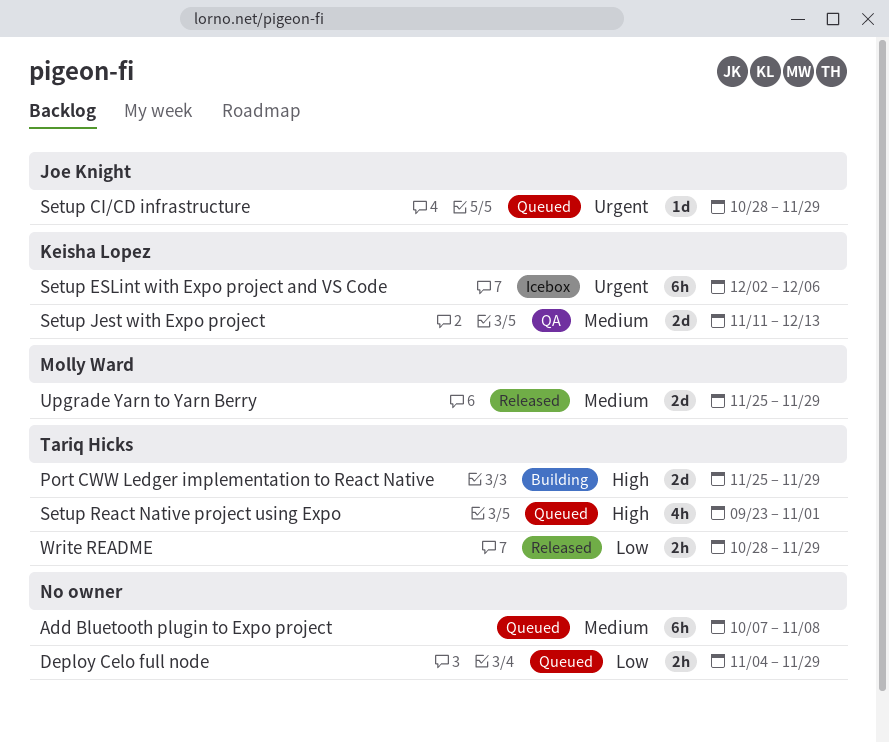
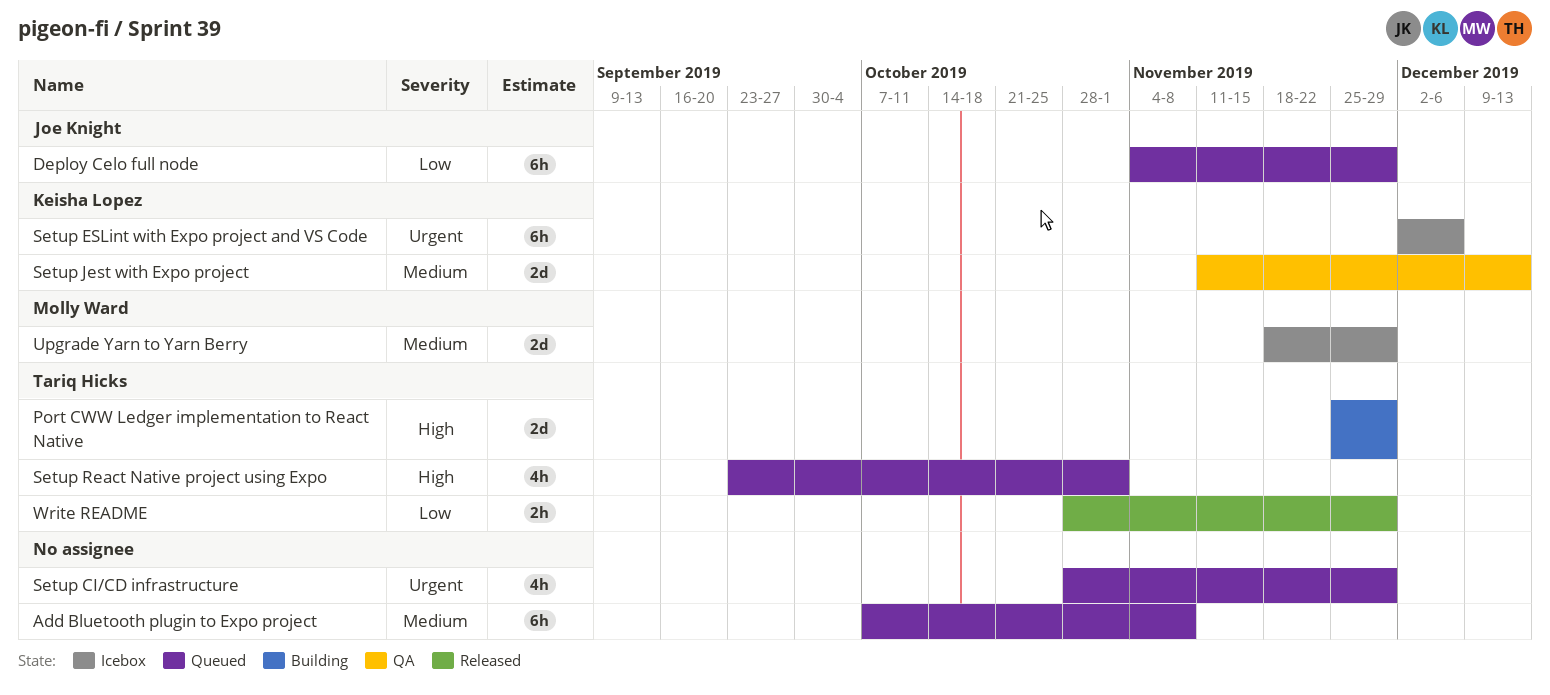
Deploy Celo full node, owner: none -> Joe Knight
Deploy Celo full node, estimate: 2h -> 6h
Setup CI/CD infrastructure, owner: Joe Knight -> none
Setup CI/CD infrastructure, estimate: 1d -> 4h
Upgrade Yarn to Yarn Berry, status: Released -> Icebox
Upgrade Yarn to Yarn Berry, start: Nov 25 -> Nov 18

